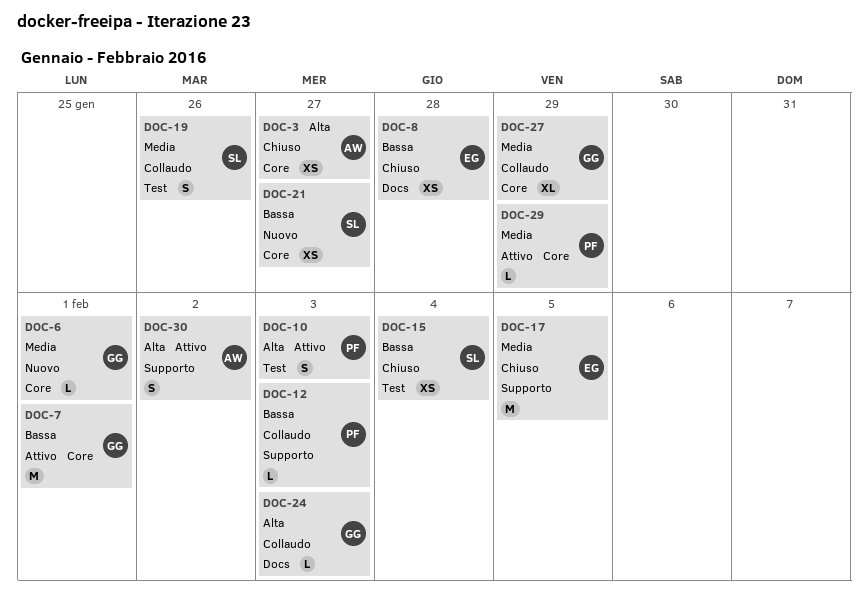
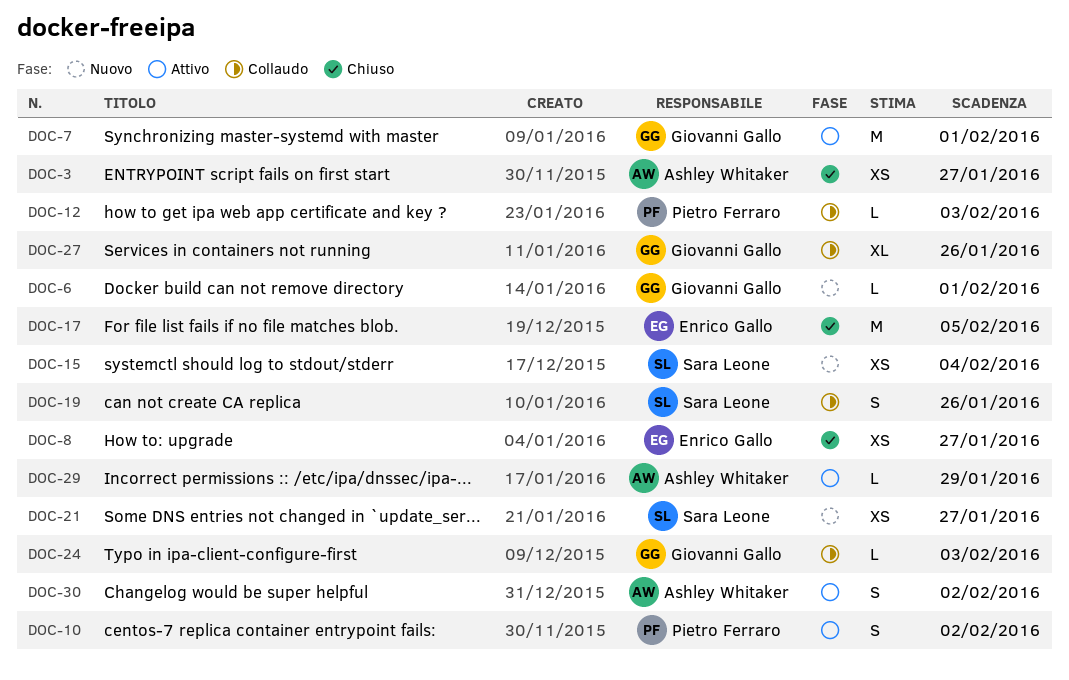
DOC-8, due: Jan 28 -> Jan 27
DOC-10, due: Feb 3 -> Feb 2
DOC-15, status: Chiuso -> Nuovo
DOC-27, due: Jan 29 -> Jan 26
DOC-29, owner: Pietro Ferraro -> Ashley Whitaker

